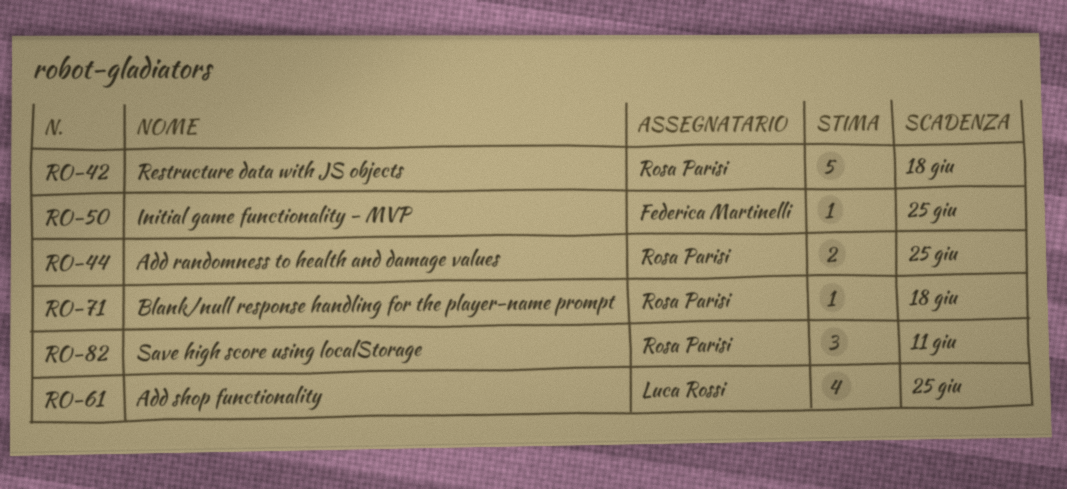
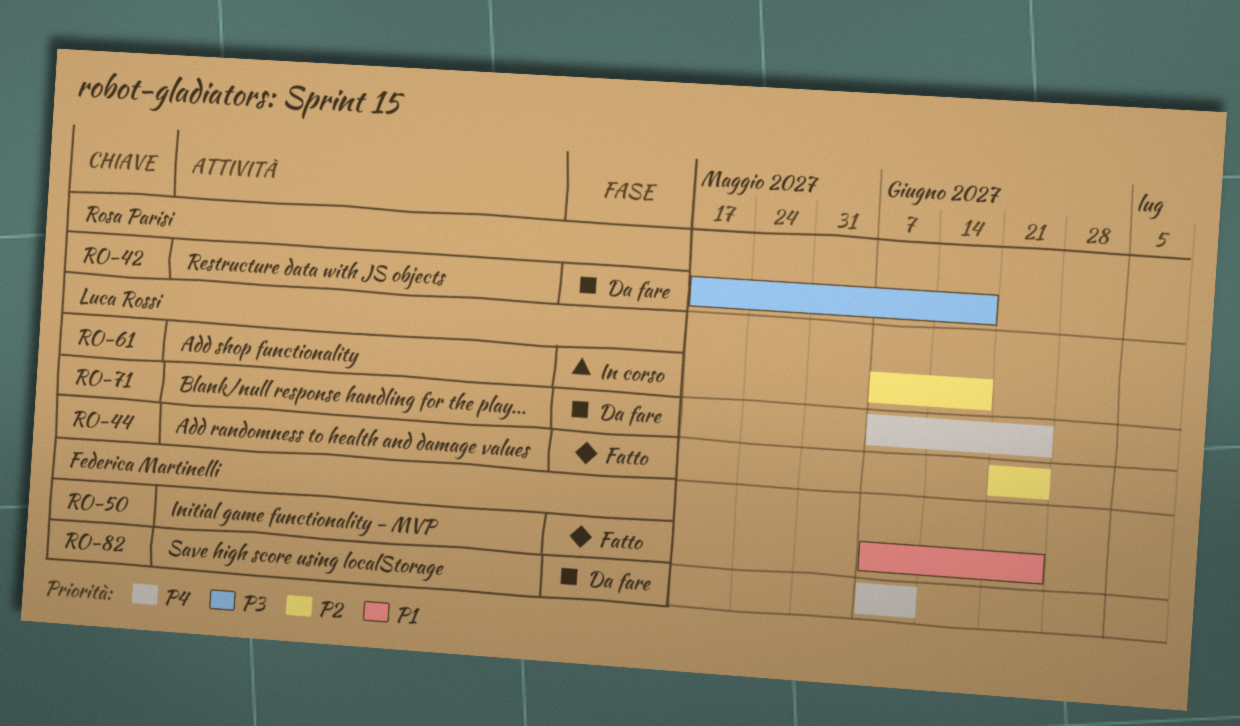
RO-44, owner: Rosa Parisi -> Luca Rossi
RO-61, due: Jun 25 -> Jun 18
RO-71, owner: Rosa Parisi -> Luca Rossi
RO-71, due: Jun 18 -> Jun 25
RO-82, owner: Rosa Parisi -> Federica Martinelli

